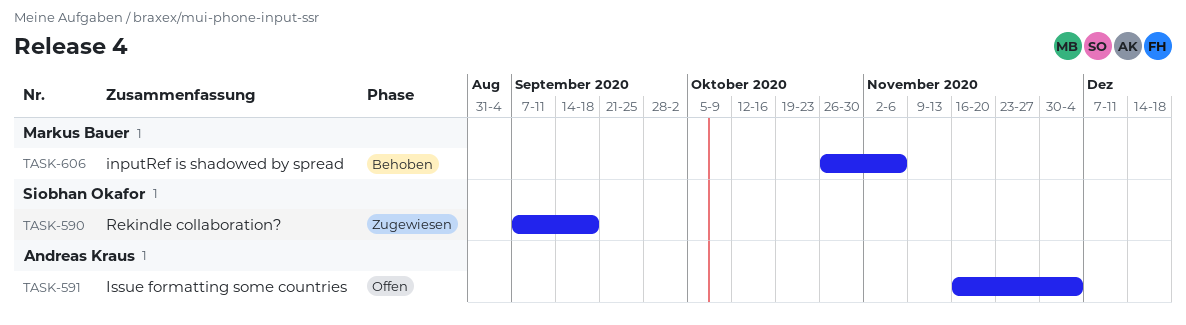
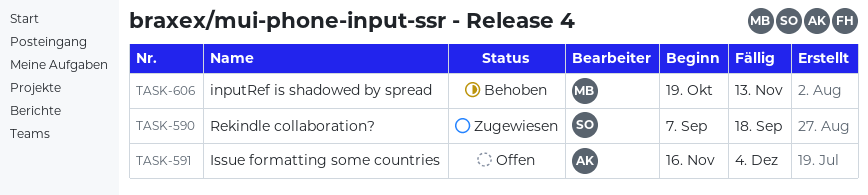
TASK-606, start: Oct 26 -> Oct 19
TASK-606, due: Nov 6 -> Nov 13

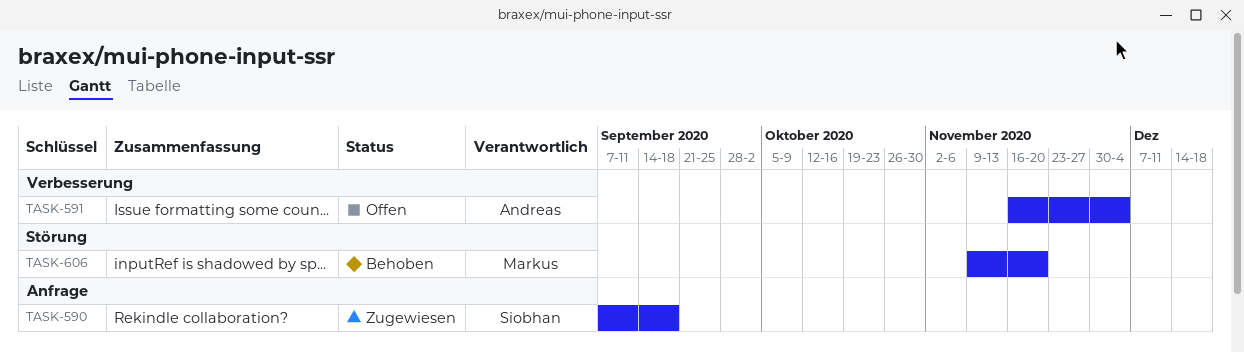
TASK-606, start: Oct 19 -> Nov 9
TASK-606, due: Nov 13 -> Nov 20

